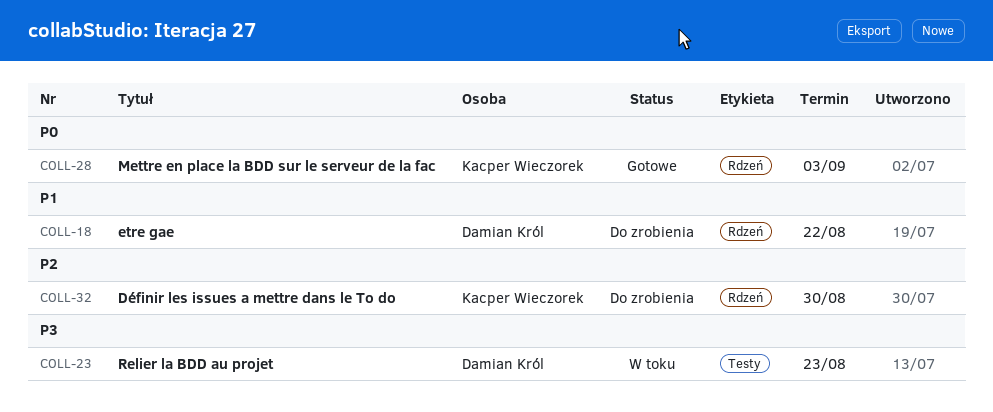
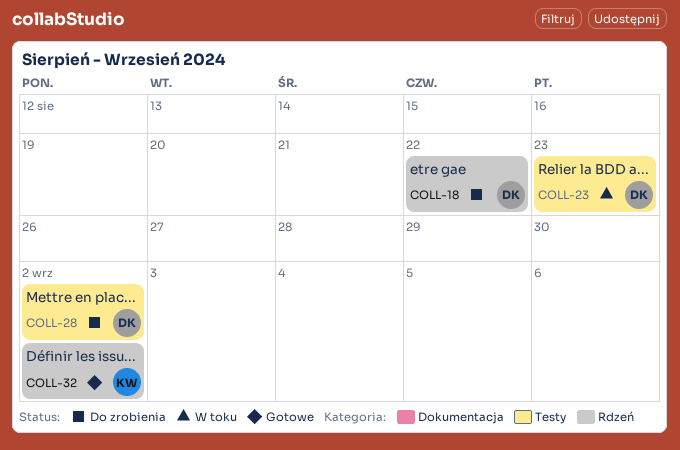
COLL-28, status: Gotowe -> Do zrobienia
COLL-28, owner: Kacper Wieczorek -> Damian Król
COLL-28, label: Rdzeń -> Testy
COLL-28, due: Sep 3 -> Sep 2
COLL-32, status: Do zrobienia -> Gotowe
COLL-32, due: Aug 30 -> Sep 2

